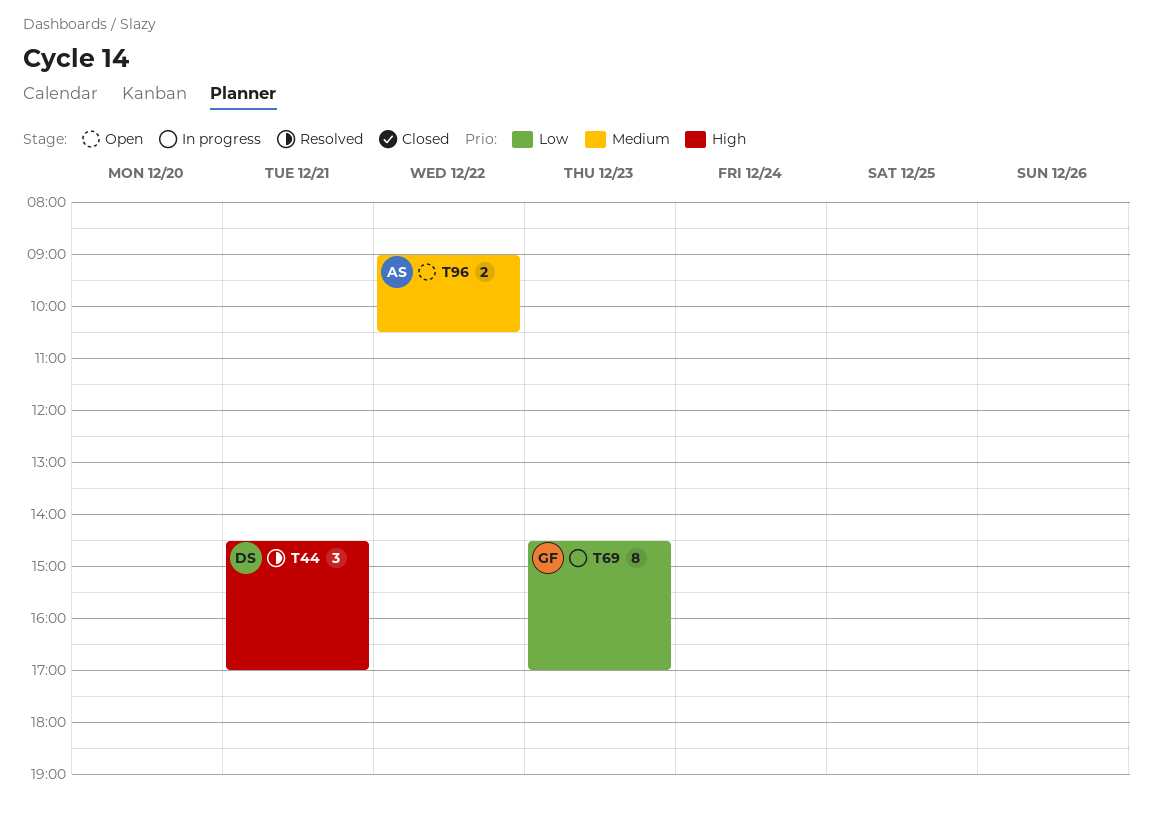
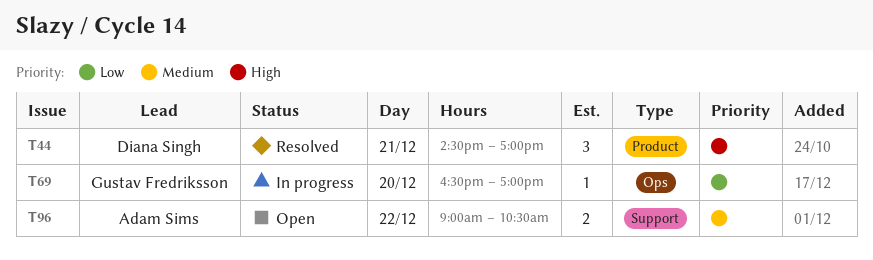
T69, estimate: 8 -> 1
T69, day: Dec 23 -> Dec 20
T69, begins: 14:30 -> 16:30

